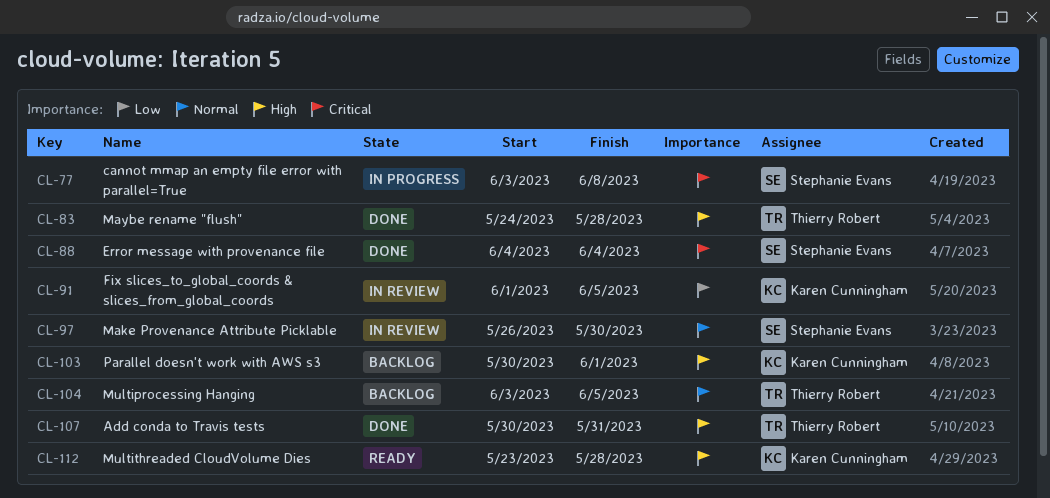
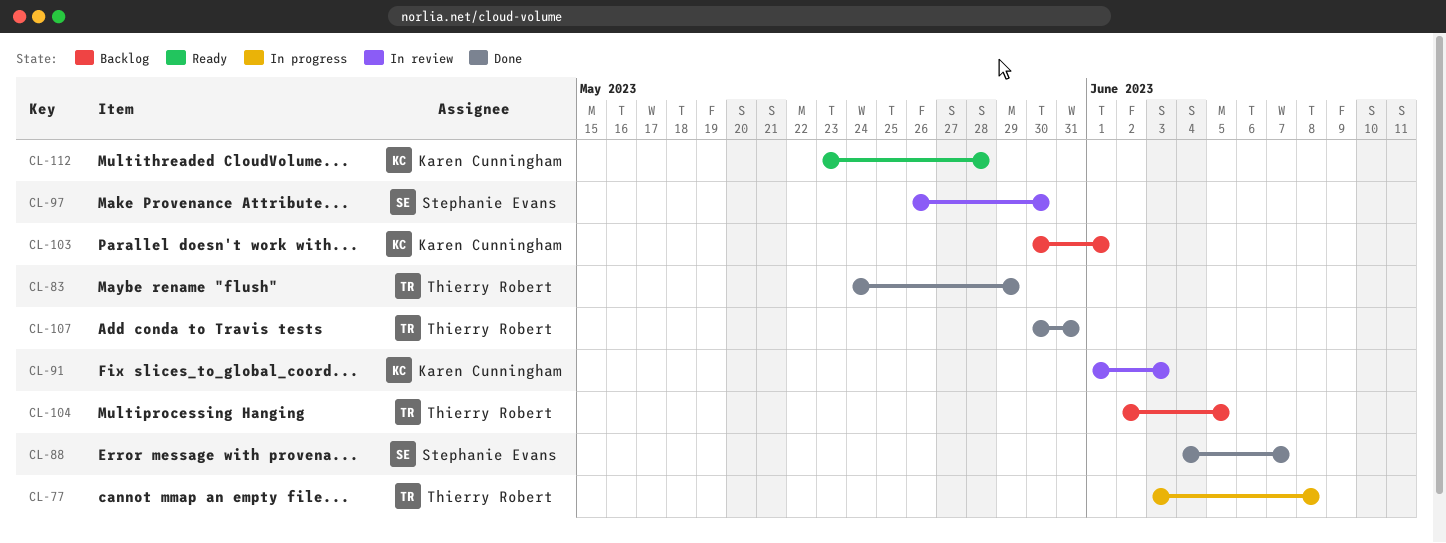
CL-77, owner: Stephanie Evans -> Thierry Robert
CL-83, due: May 28 -> May 29
CL-88, due: Jun 4 -> Jun 7
CL-91, due: Jun 5 -> Jun 3
CL-104, start: Jun 3 -> Jun 2

